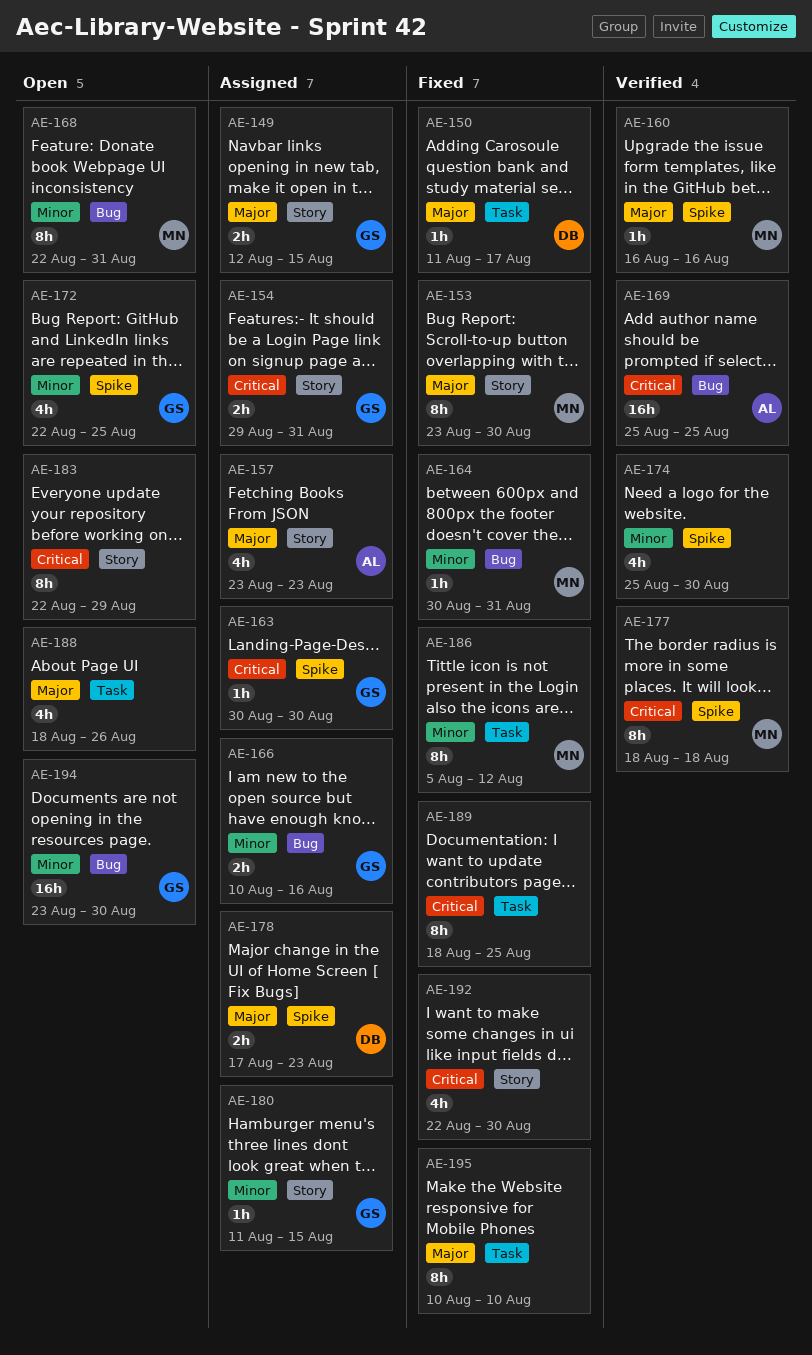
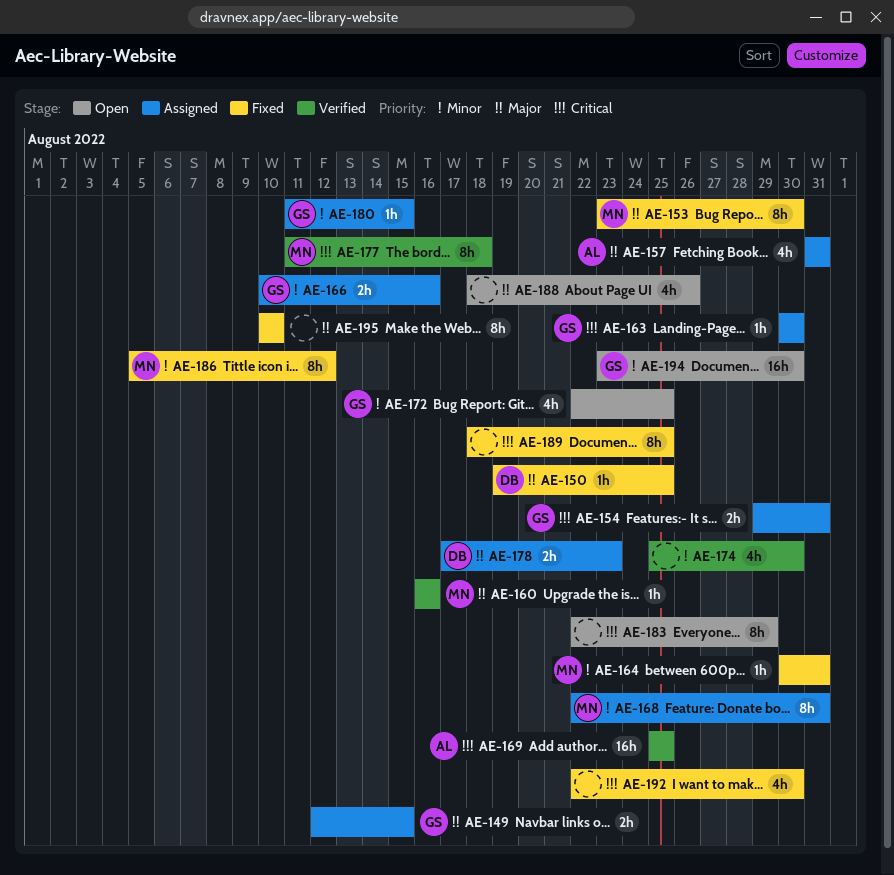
AE-150, start: Aug 11 -> Aug 19
AE-150, due: Aug 17 -> Aug 25
AE-157, start: Aug 23 -> Aug 31
AE-157, due: Aug 23 -> Aug 31
AE-168, status: Open -> Assigned
AE-177, start: Aug 18 -> Aug 11

